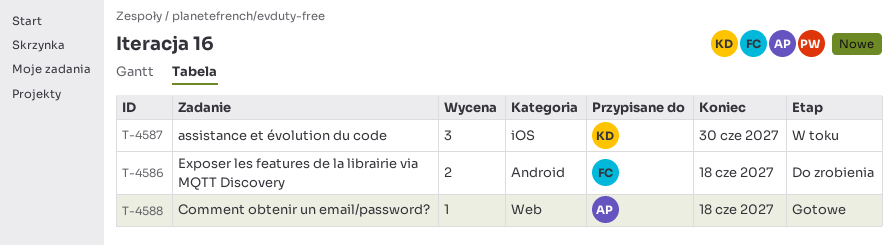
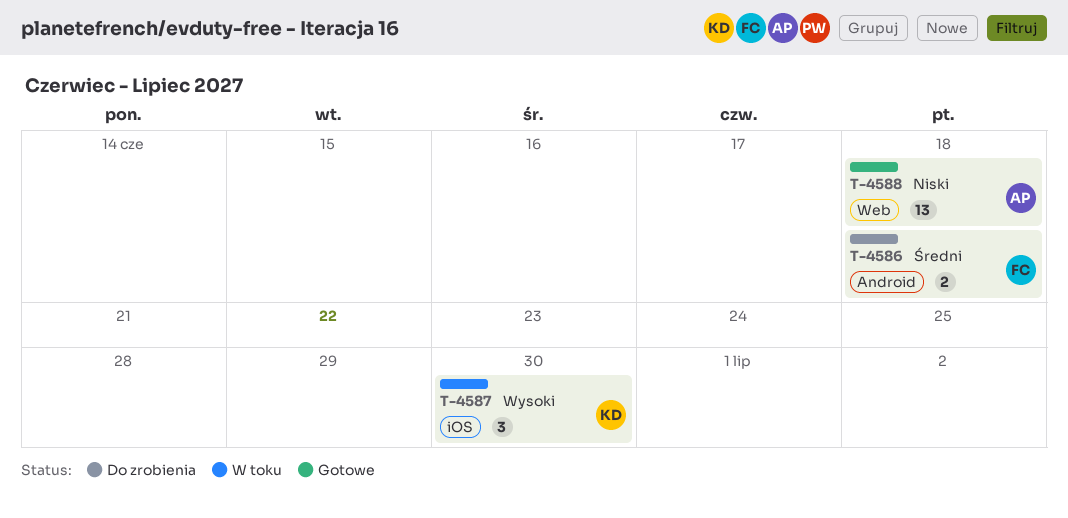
T-4588, estimate: 1 -> 13

